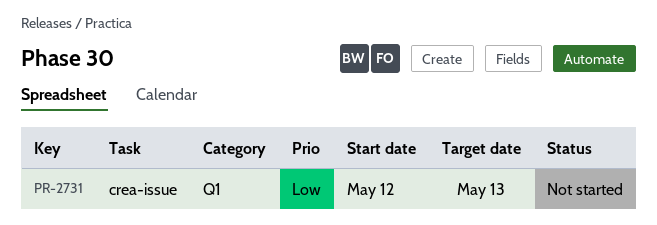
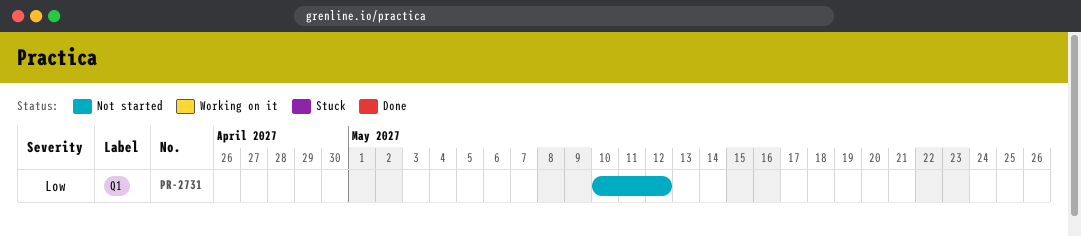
PR-2731, start: May 12 -> May 10
PR-2731, due: May 13 -> May 12

